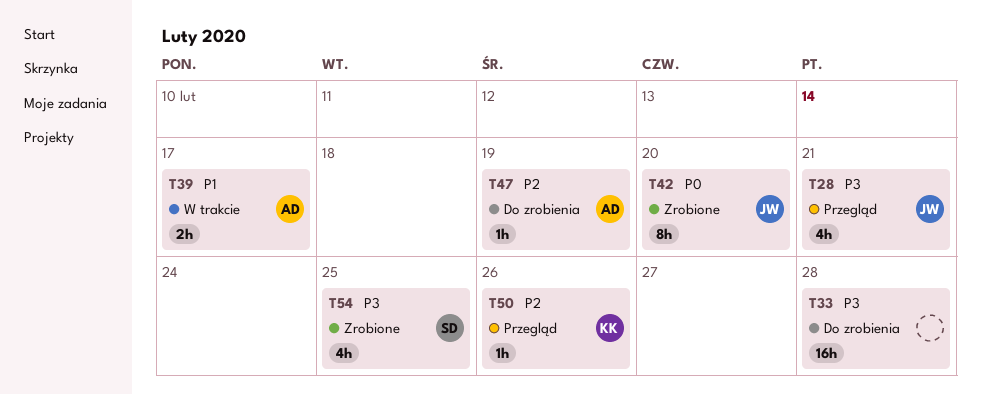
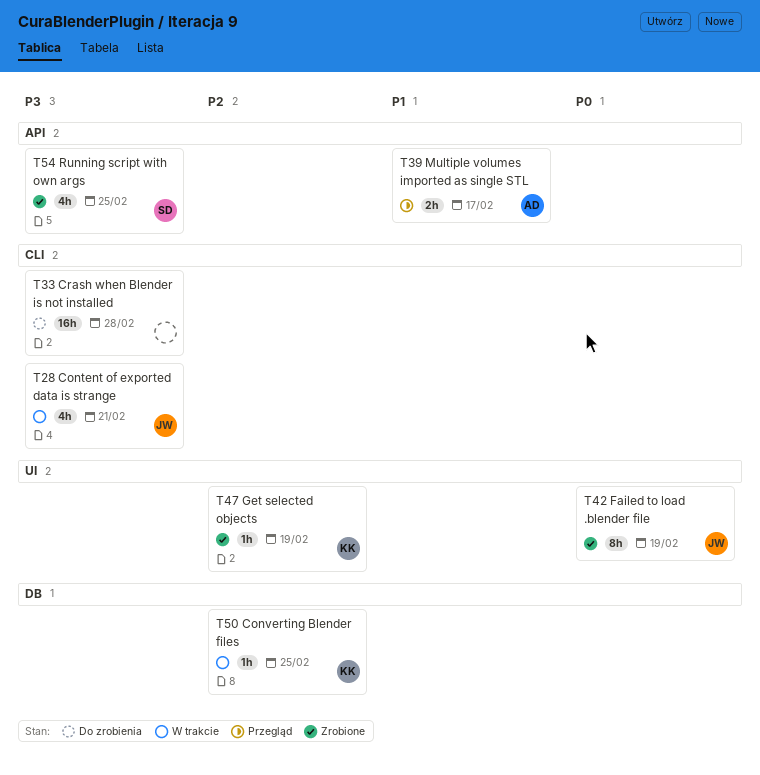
T28, status: Przegląd -> W trakcie
T39, status: W trakcie -> Przegląd
T42, due: Feb 20 -> Feb 19
T47, status: Do zrobienia -> Zrobione
T47, owner: AD -> KK
T50, status: Przegląd -> W trakcie
T50, due: Feb 26 -> Feb 25

